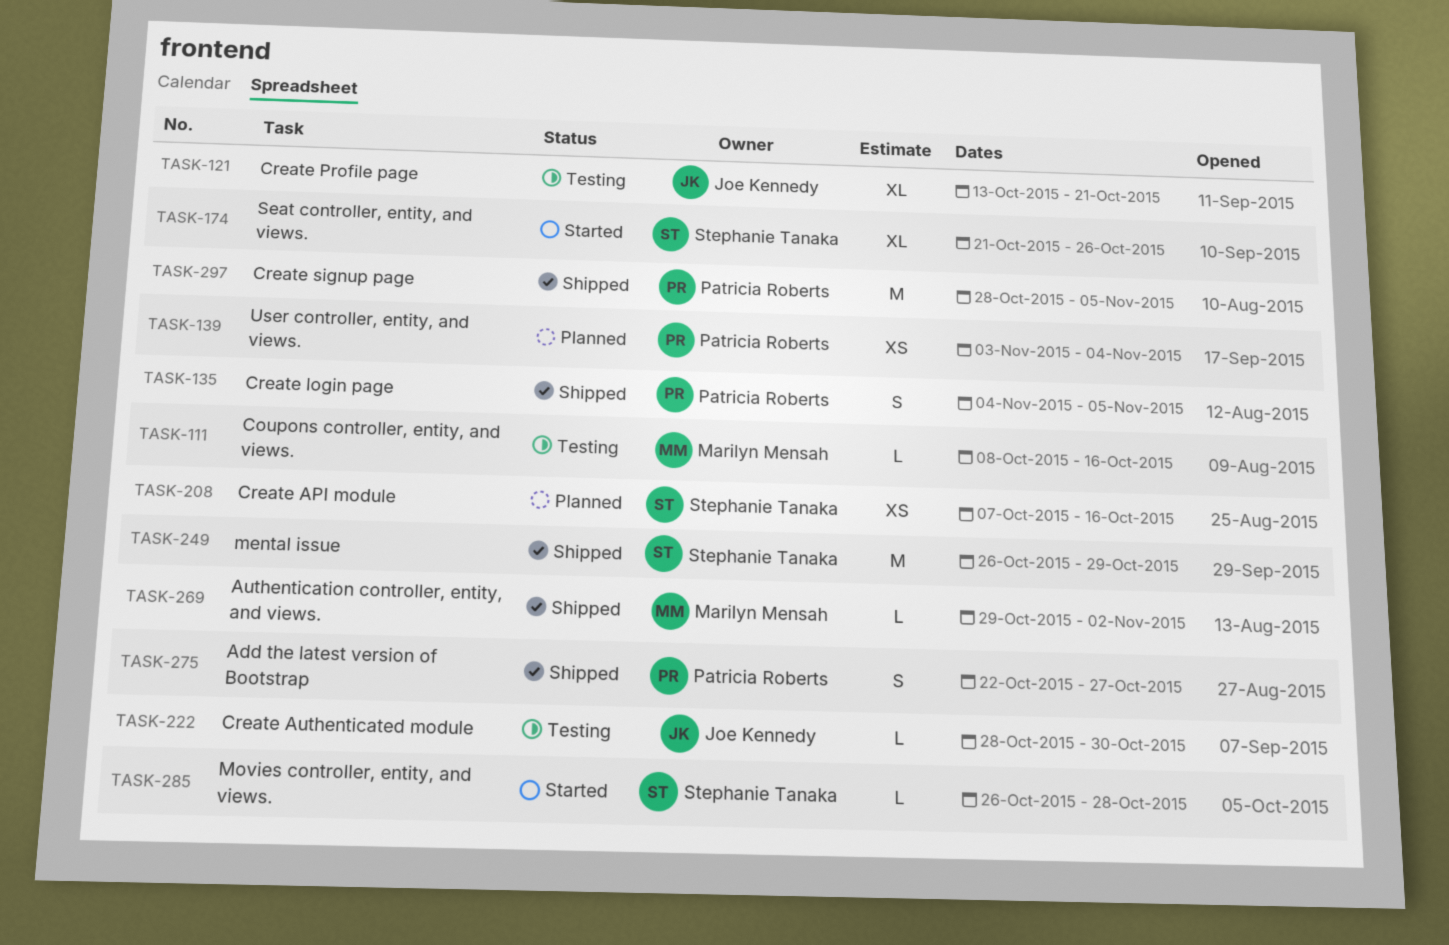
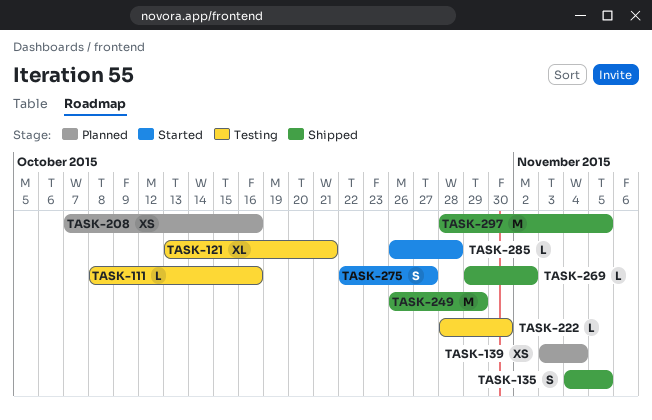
TASK-174: present -> none
TASK-275, status: Shipped -> Started

